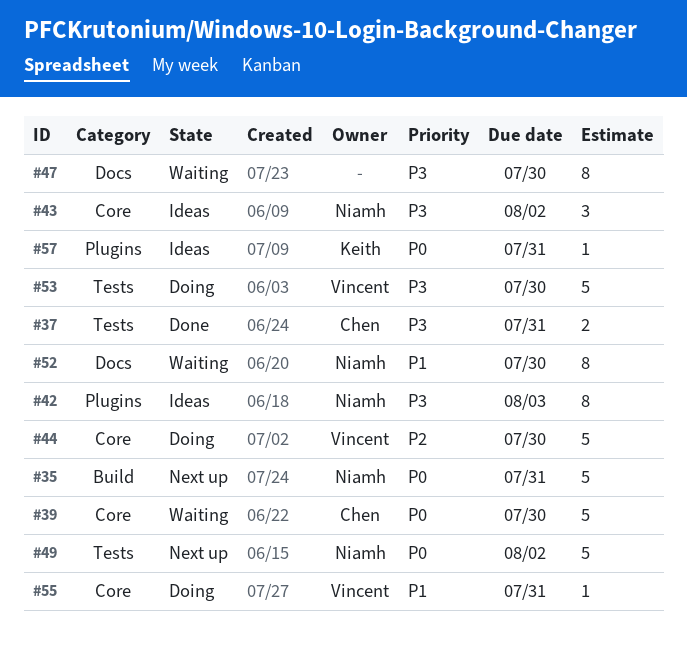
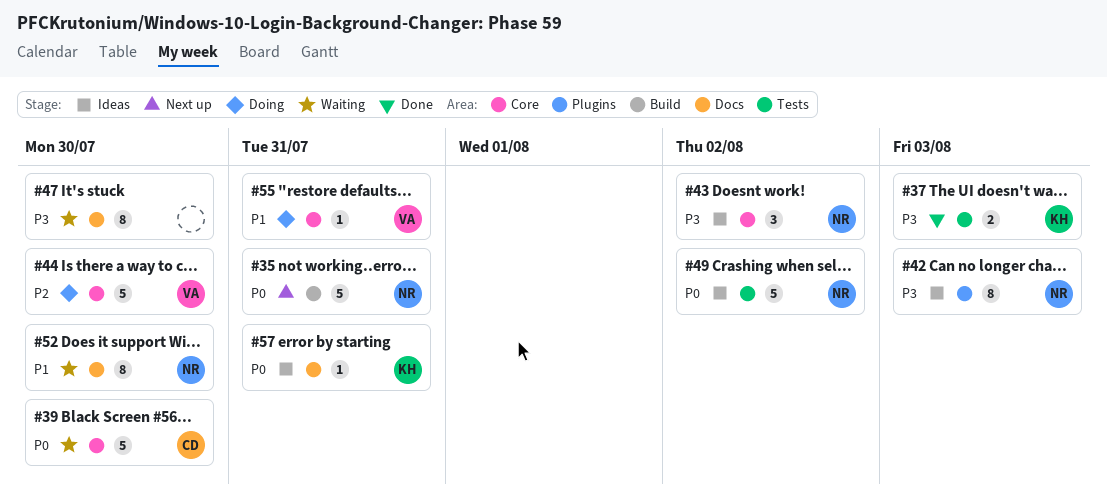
#37, owner: Chen -> Keith
#37, due: Jul 31 -> Aug 3
#49, status: Next up -> Ideas
#53: present -> none
#57, label: Plugins -> Docs

